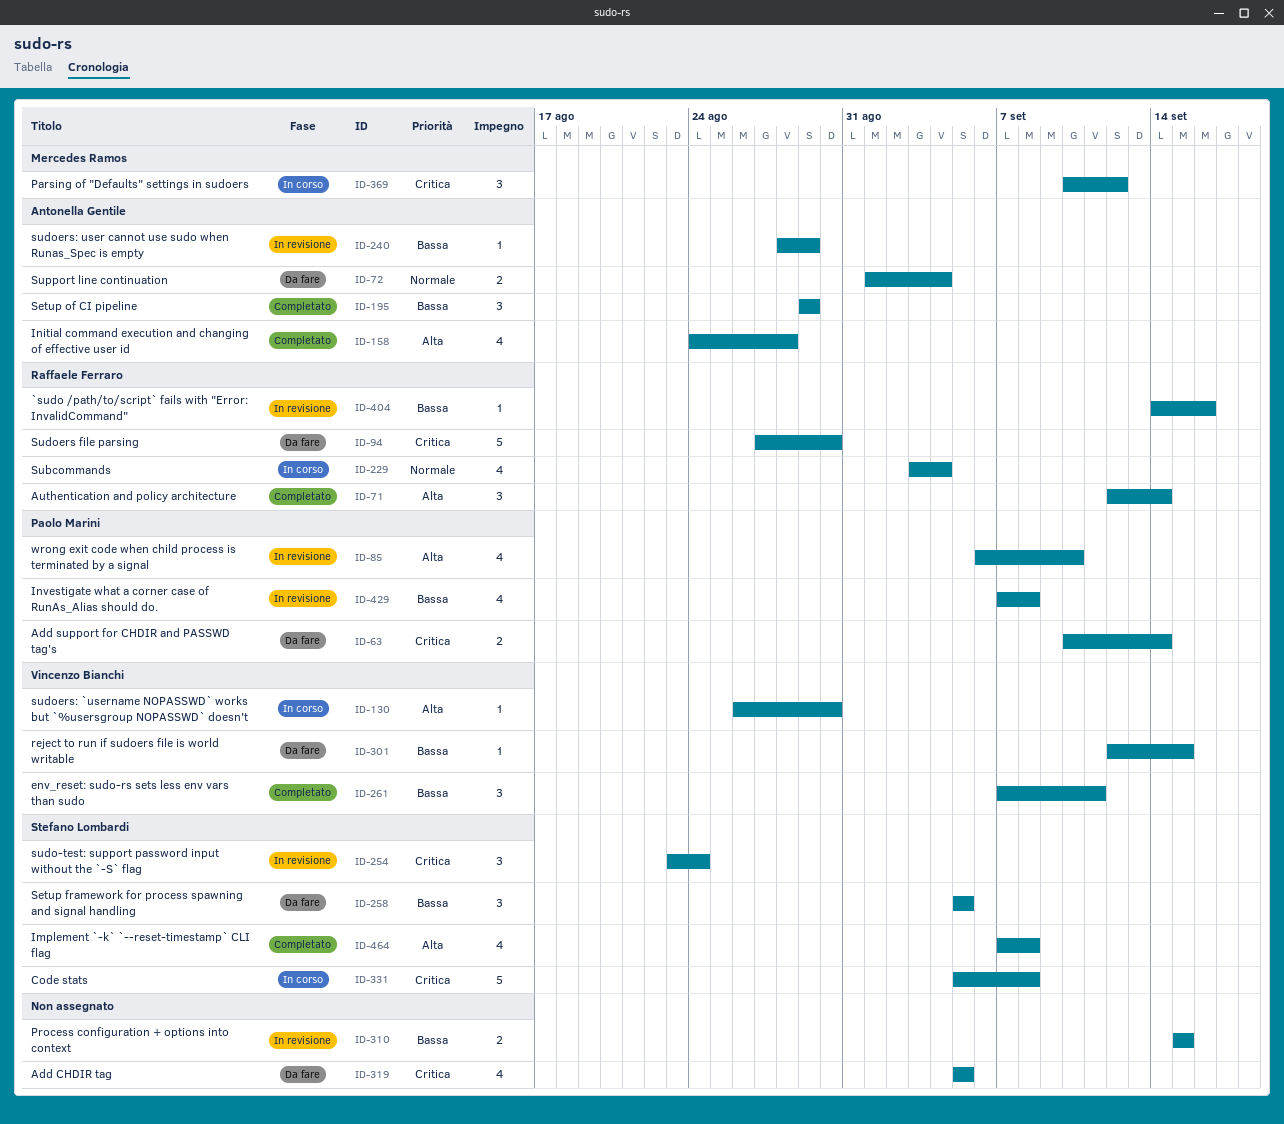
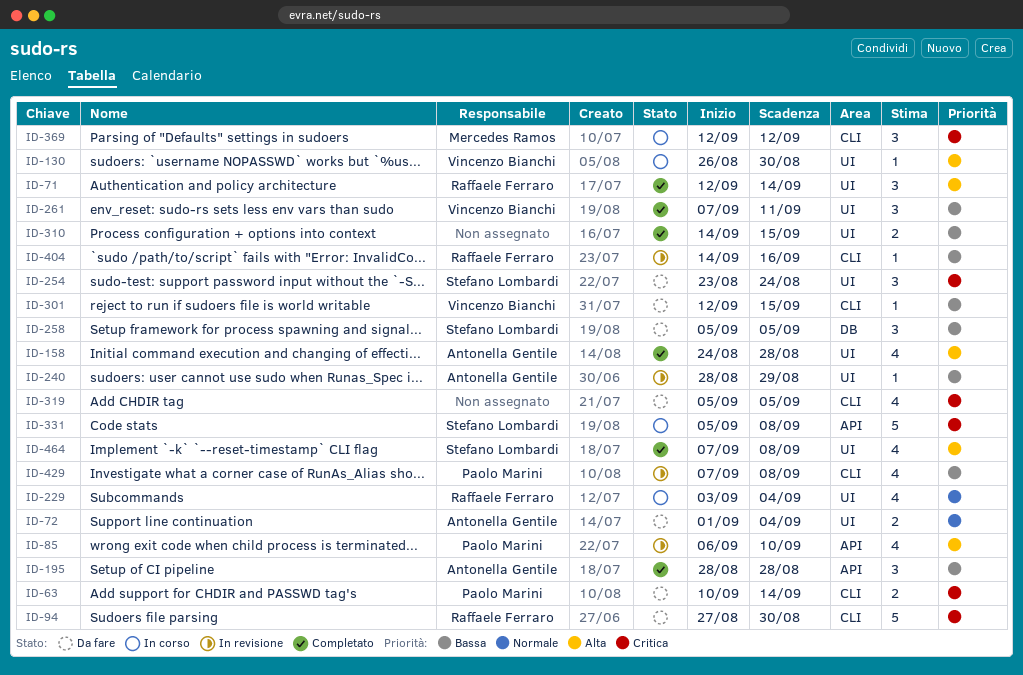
ID-195, start: Aug 29 -> Aug 28
ID-195, due: Aug 29 -> Aug 28
ID-254, status: In revisione -> Da fare
ID-310, status: In revisione -> Completato
ID-310, start: Sep 15 -> Sep 14
ID-369, start: Sep 10 -> Sep 12

